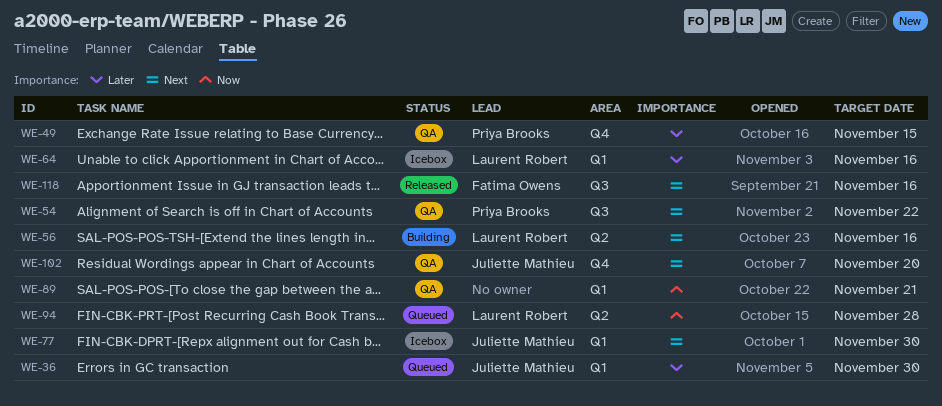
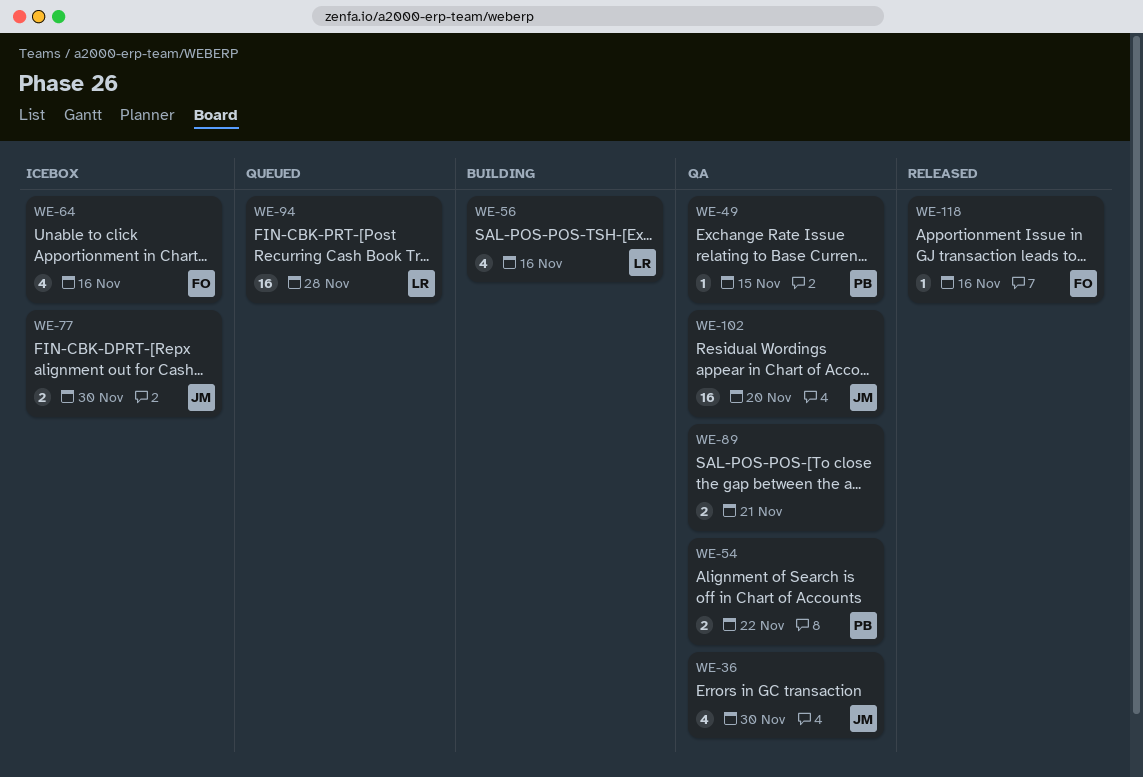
WE-36, status: Queued -> QA
WE-64, owner: Laurent Robert -> Fatima Owens

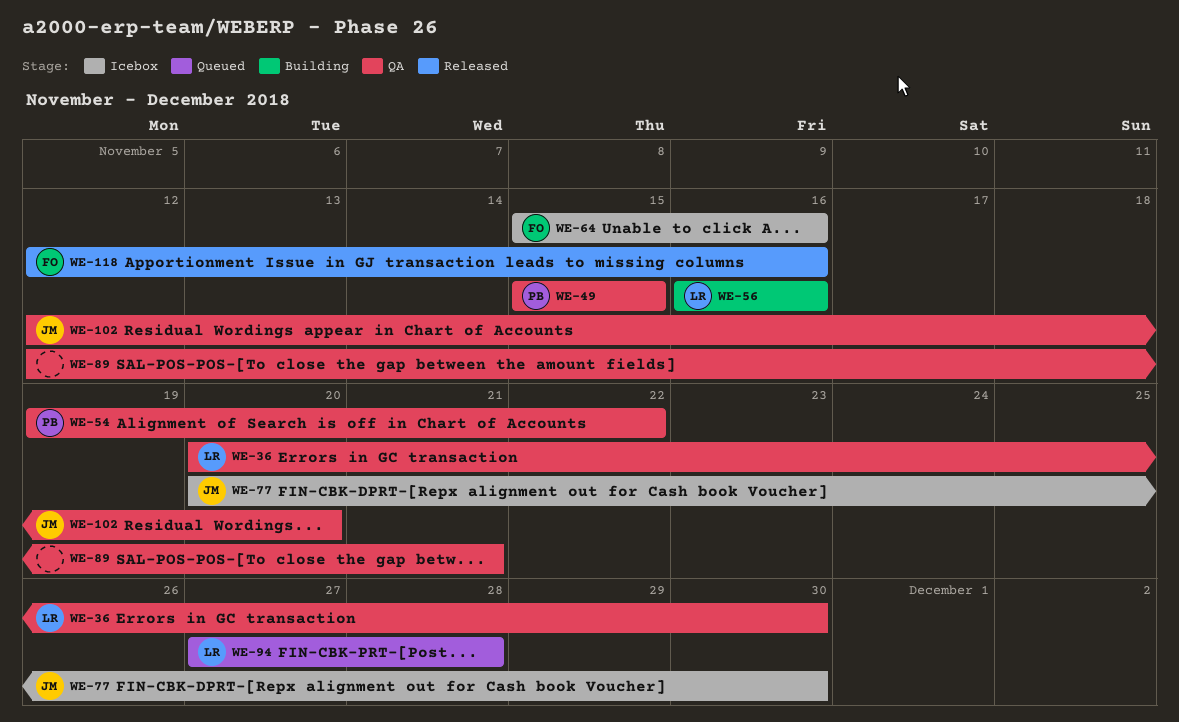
WE-36, owner: JM -> LR

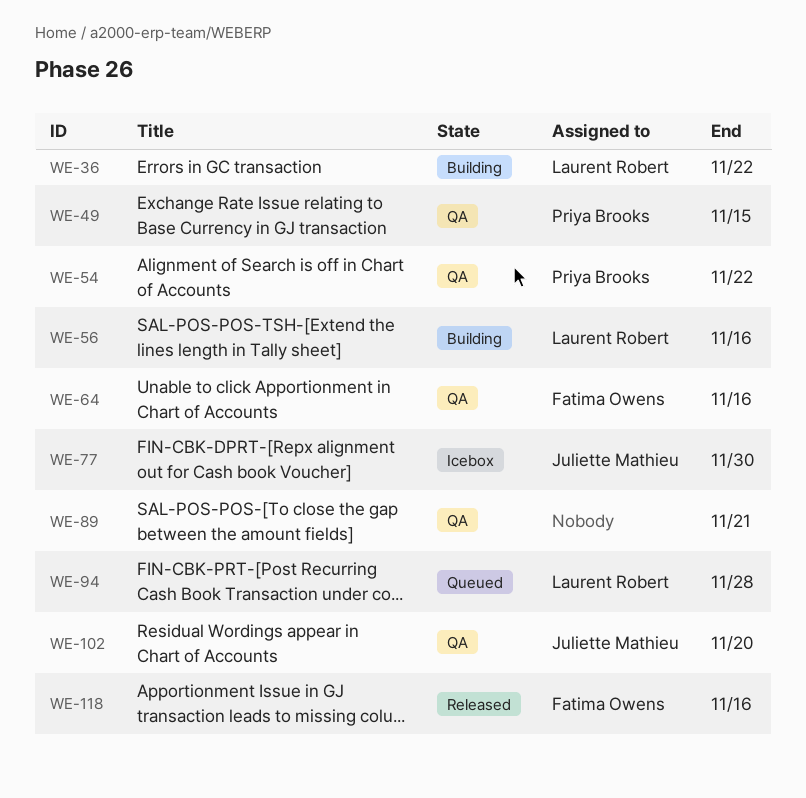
WE-36, status: QA -> Building
WE-36, due: Nov 30 -> Nov 22
WE-64, status: Icebox -> QA

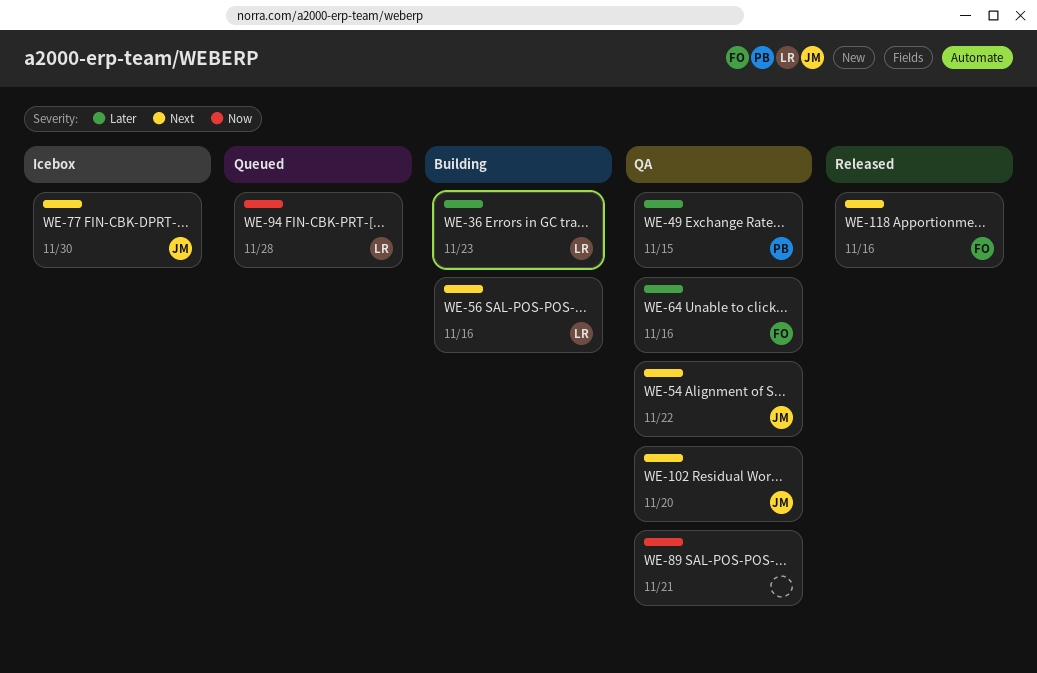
WE-36, due: Nov 22 -> Nov 23
WE-54, owner: Priya Brooks -> Juliette Mathieu

